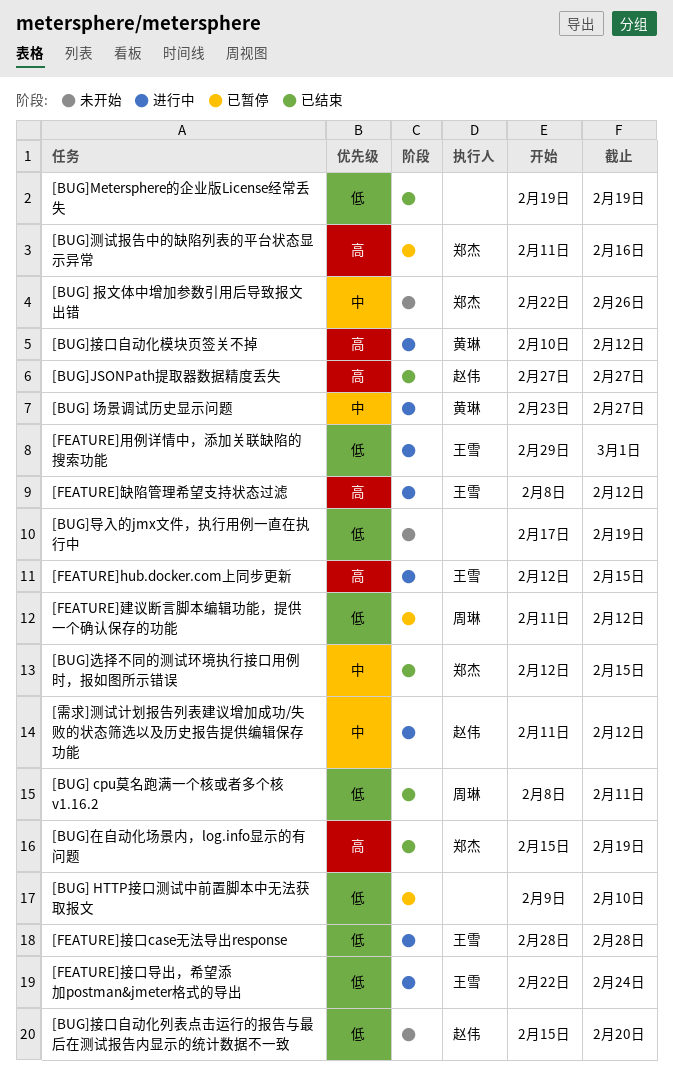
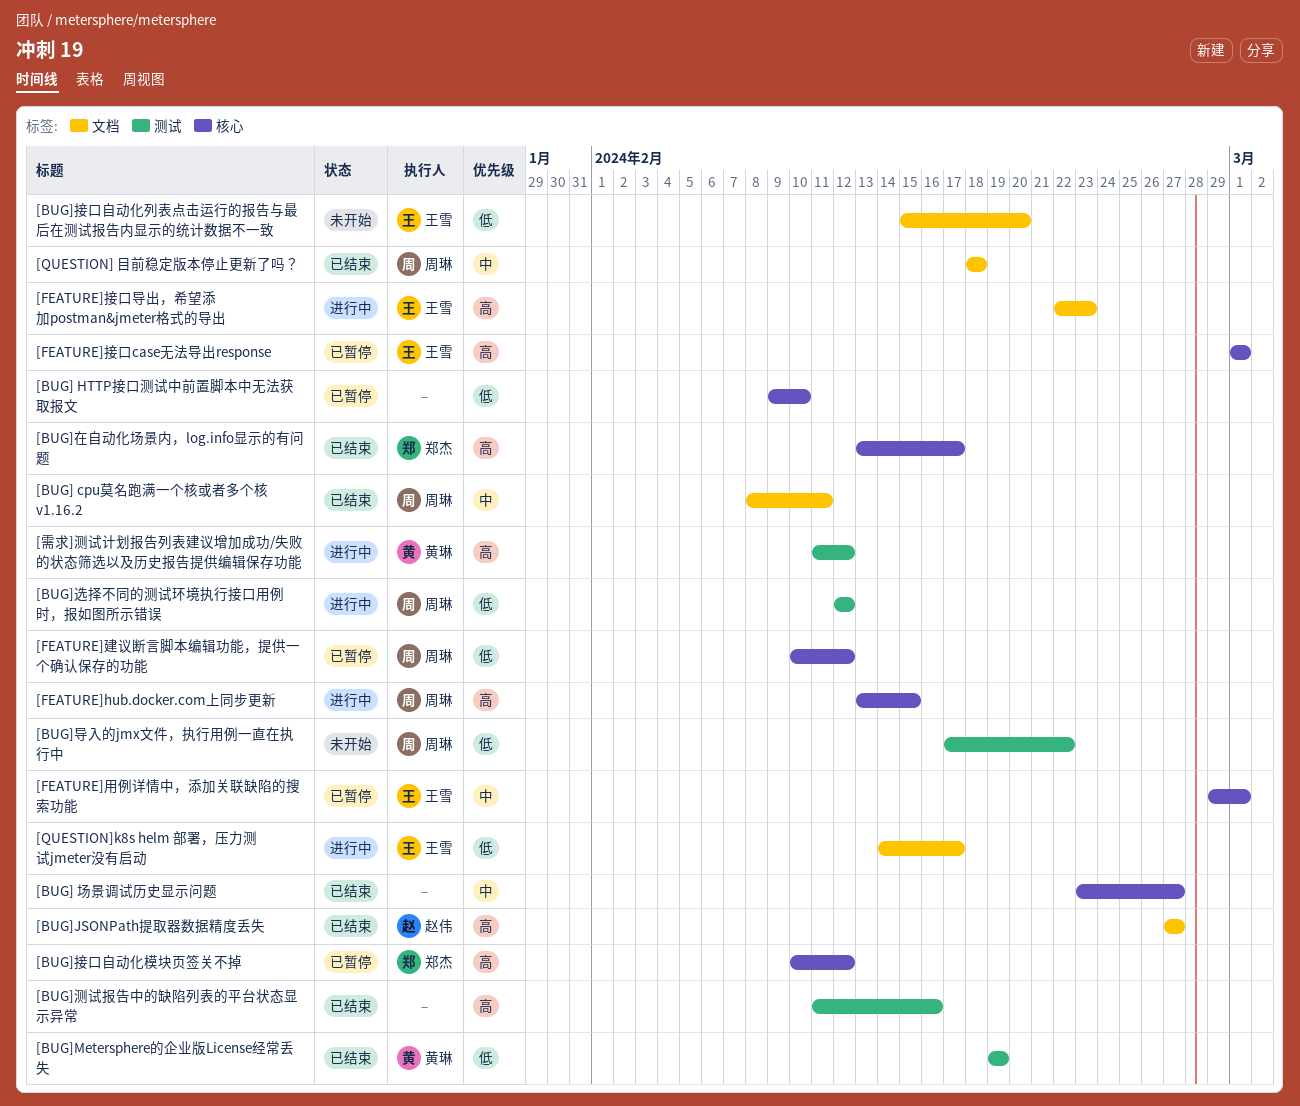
[BUG] cpu莫名跑满一个核或者多个核 v1.16.2, priority: 低 -> 中
[BUG] 场景调试历史显示问题, status: 进行中 -> 已结束
[BUG] 场景调试历史显示问题, owner: 黄琳 -> none
[BUG] 报文体中增加参数引用后导致报文出错: present -> none
[BUG]Metersphere的企业版License经常丢失, owner: none -> 黄琳
[BUG]在自动化场景内，log.info显示的有问题, start: Feb 15 -> Feb 13
[BUG]在自动化场景内，log.info显示的有问题, due: Feb 19 -> Feb 17
[BUG]导入的jmx文件，执行用例一直在执行中, owner: none -> 周琳
[BUG]导入的jmx文件，执行用例一直在执行中, due: Feb 19 -> Feb 22
[BUG]接口自动化列表点击运行的报告与最后在测试报告内显示的统计数据不一致, owner: 赵伟 -> 王雪
[BUG]接口自动化模块页签关不掉, status: 进行中 -> 已暂停
[BUG]接口自动化模块页签关不掉, owner: 黄琳 -> 郑杰
[BUG]测试报告中的缺陷列表的平台状态显示异常, status: 已暂停 -> 已结束
[BUG]测试报告中的缺陷列表的平台状态显示异常, owner: 郑杰 -> none
[BUG]选择不同的测试环境执行接口用例时，报如图所示错误, status: 已结束 -> 进行中
[BUG]选择不同的测试环境执行接口用例时，报如图所示错误, owner: 郑杰 -> 周琳
[BUG]选择不同的测试环境执行接口用例时，报如图所示错误, priority: 中 -> 低
[BUG]选择不同的测试环境执行接口用例时，报如图所示错误, due: Feb 15 -> Feb 12
[FEATURE]hub.docker.com上同步更新, owner: 王雪 -> 周琳
[FEATURE]hub.docker.com上同步更新, start: Feb 12 -> Feb 13
[FEATURE]建议断言脚本编辑功能，提供一个确认保存的功能, start: Feb 11 -> Feb 10
[FEATURE]接口case无法导出response, status: 进行中 -> 已暂停
[FEATURE]接口case无法导出response, priority: 低 -> 高
[FEATURE]接口case无法导出response, start: Feb 28 -> Mar 1
[FEATURE]接口case无法导出response, due: Feb 28 -> Mar 1
[FEATURE]接口导出，希望添加postman&jmeter格式的导出, priority: 低 -> 高
[FEATURE]接口导出，希望添加postman&jmeter格式的导出, due: Feb 24 -> Feb 23
[FEATURE]用例详情中，添加关联缺陷的搜索功能, status: 进行中 -> 已暂停
[FEATURE]用例详情中，添加关联缺陷的搜索功能, priority: 低 -> 中
[FEATURE]缺陷管理希望支持状态过滤: present -> none
[QUESTION] 目前稳定版本停止更新了吗？: none -> present
[QUESTION]k8s helm 部署，压力测试jmeter没有启动: none -> present
[需求]测试计划报告列表建议增加成功/失败的状态筛选以及历史报告提供编辑保存功能, owner: 赵伟 -> 黄琳
[需求]测试计划报告列表建议增加成功/失败的状态筛选以及历史报告提供编辑保存功能, priority: 中 -> 高

